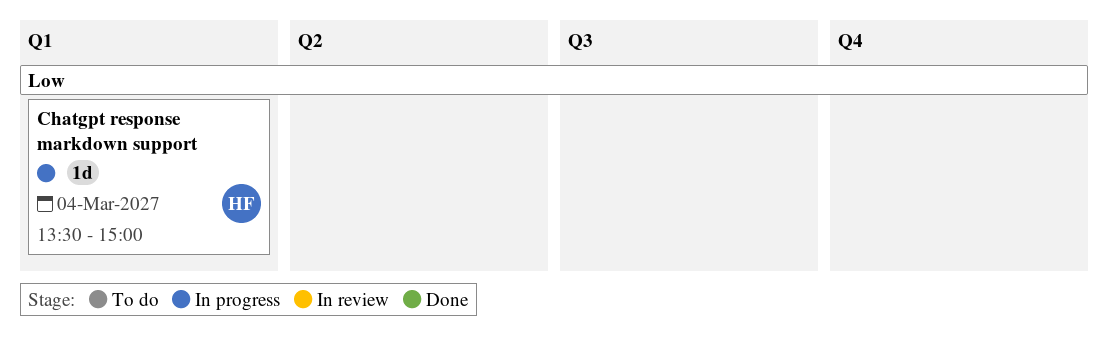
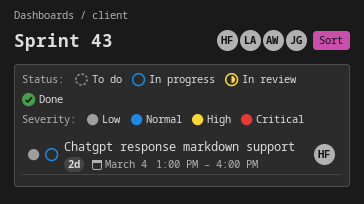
Chatgpt response markdown support, estimate: 1d -> 2d
Chatgpt response markdown support, begins: 13:30 -> 13:00
Chatgpt response markdown support, ends: 15:00 -> 16:00

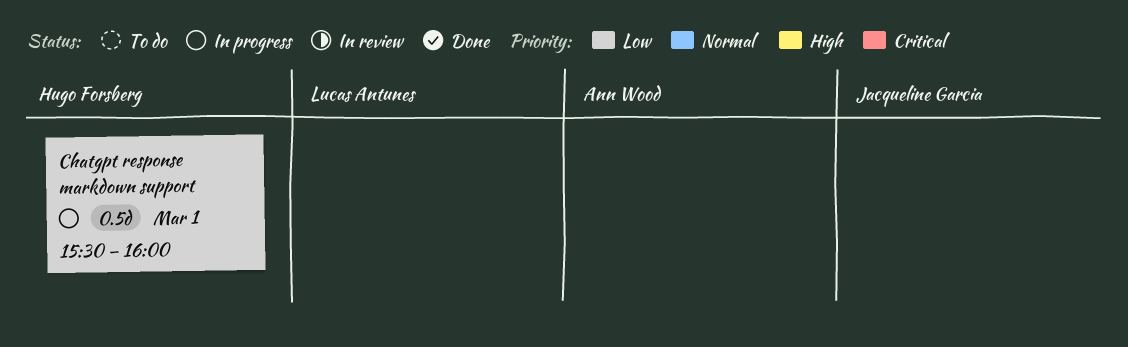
Chatgpt response markdown support, estimate: 2d -> 0.5d
Chatgpt response markdown support, day: Mar 4 -> Mar 1
Chatgpt response markdown support, begins: 13:00 -> 15:30

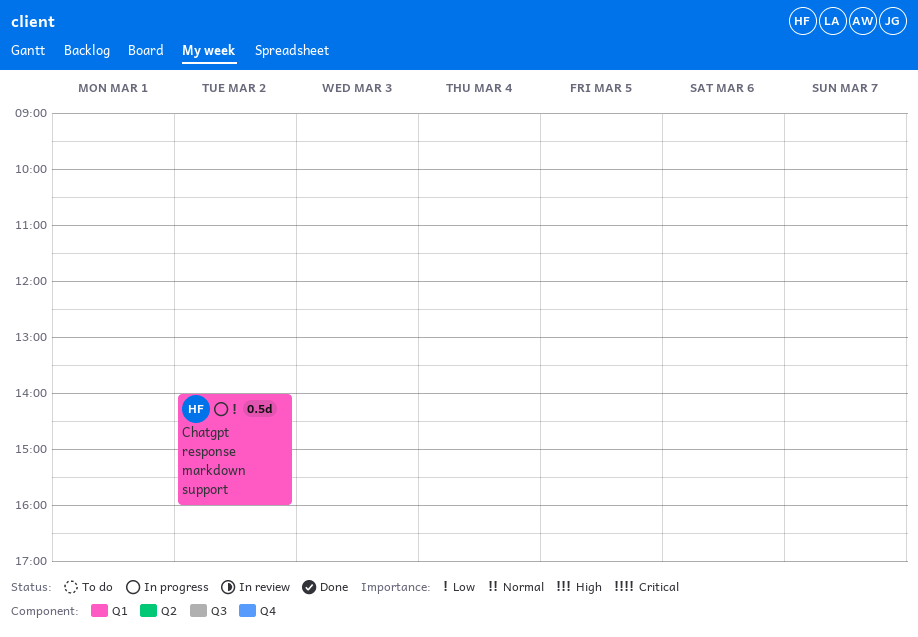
Chatgpt response markdown support, day: Mar 1 -> Mar 2
Chatgpt response markdown support, begins: 15:30 -> 14:00

